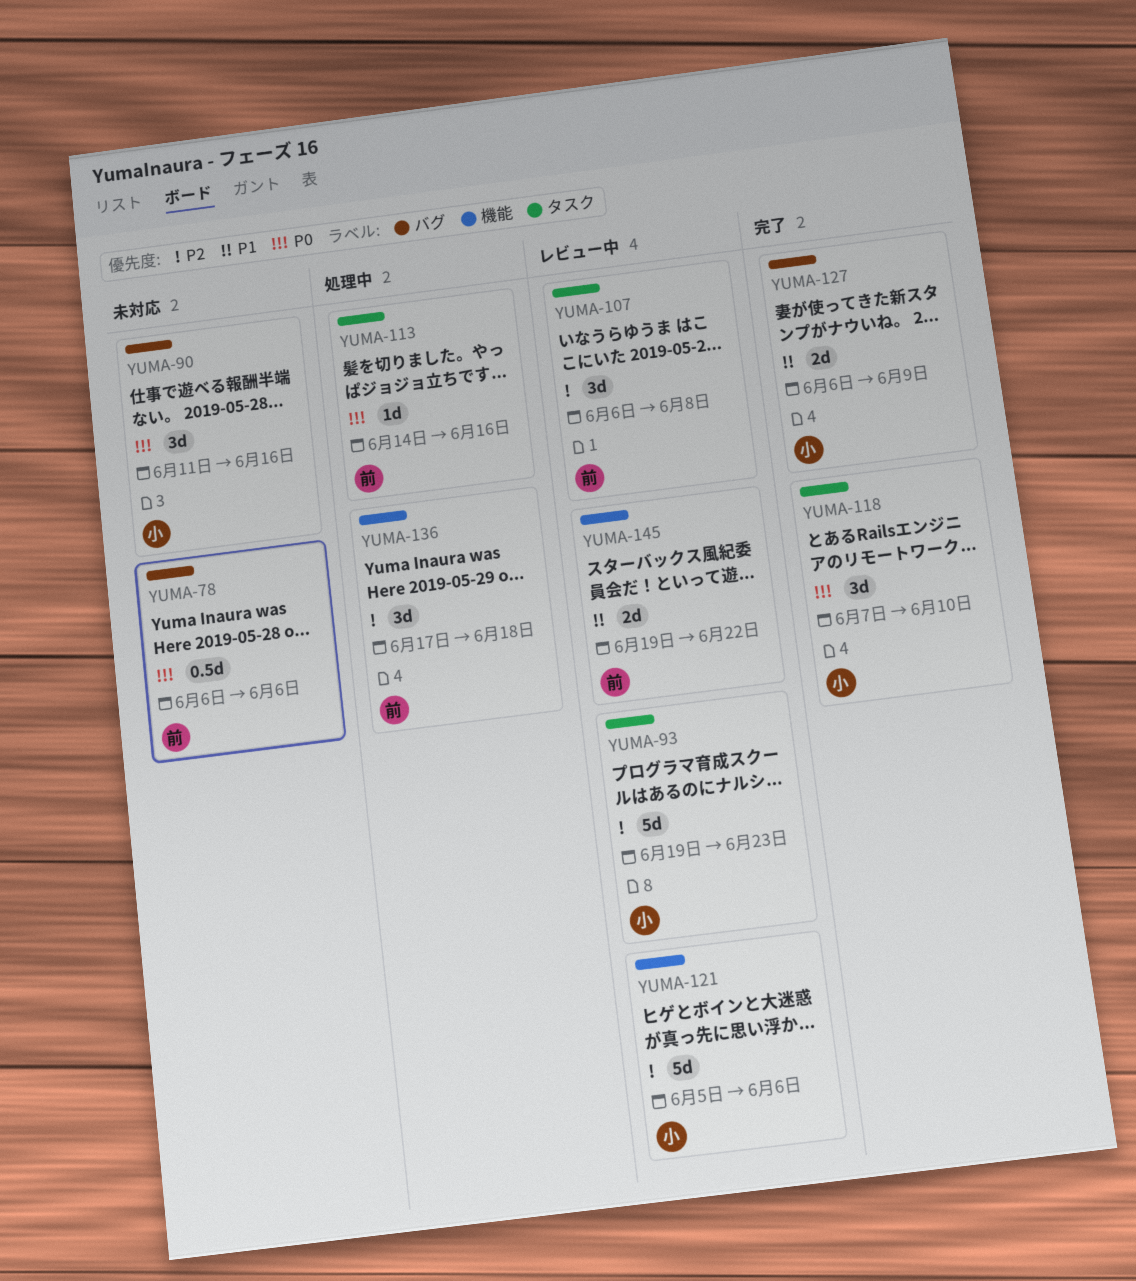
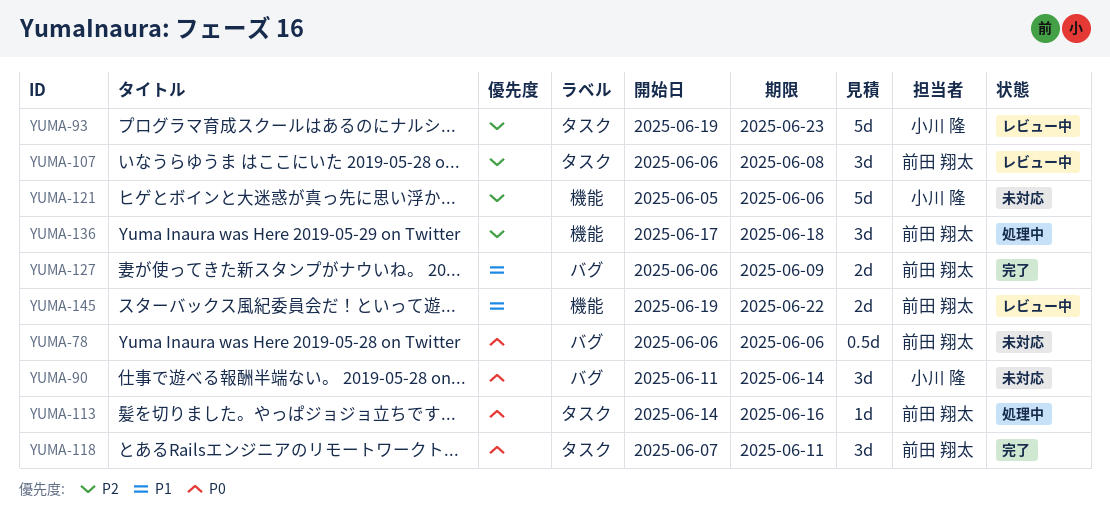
YUMA-90, due: Jun 16 -> Jun 14
YUMA-118, owner: 小川 隆 -> 前田 翔太
YUMA-118, due: Jun 10 -> Jun 11
YUMA-121, status: レビュー中 -> 未対応
YUMA-127, owner: 小川 隆 -> 前田 翔太

